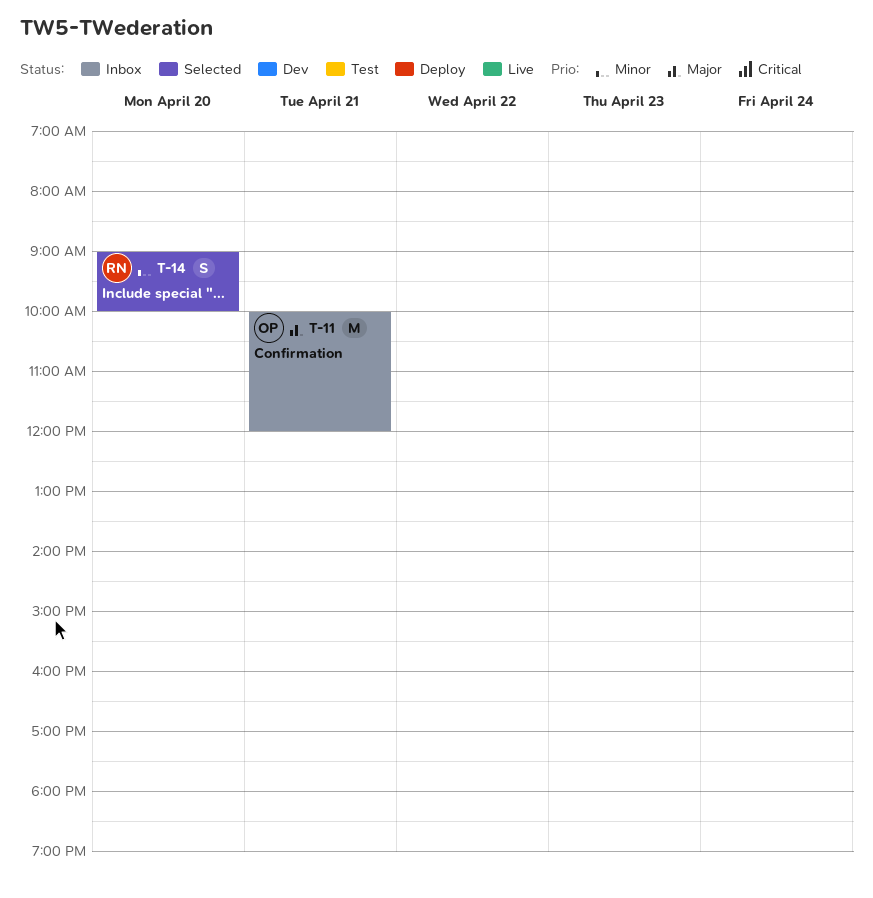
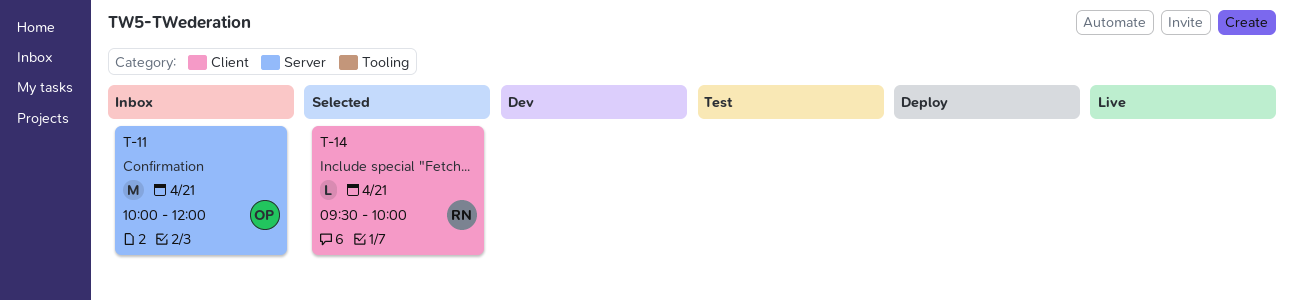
T-14, estimate: S -> L
T-14, day: Apr 20 -> Apr 21
T-14, begins: 09:00 -> 09:30

